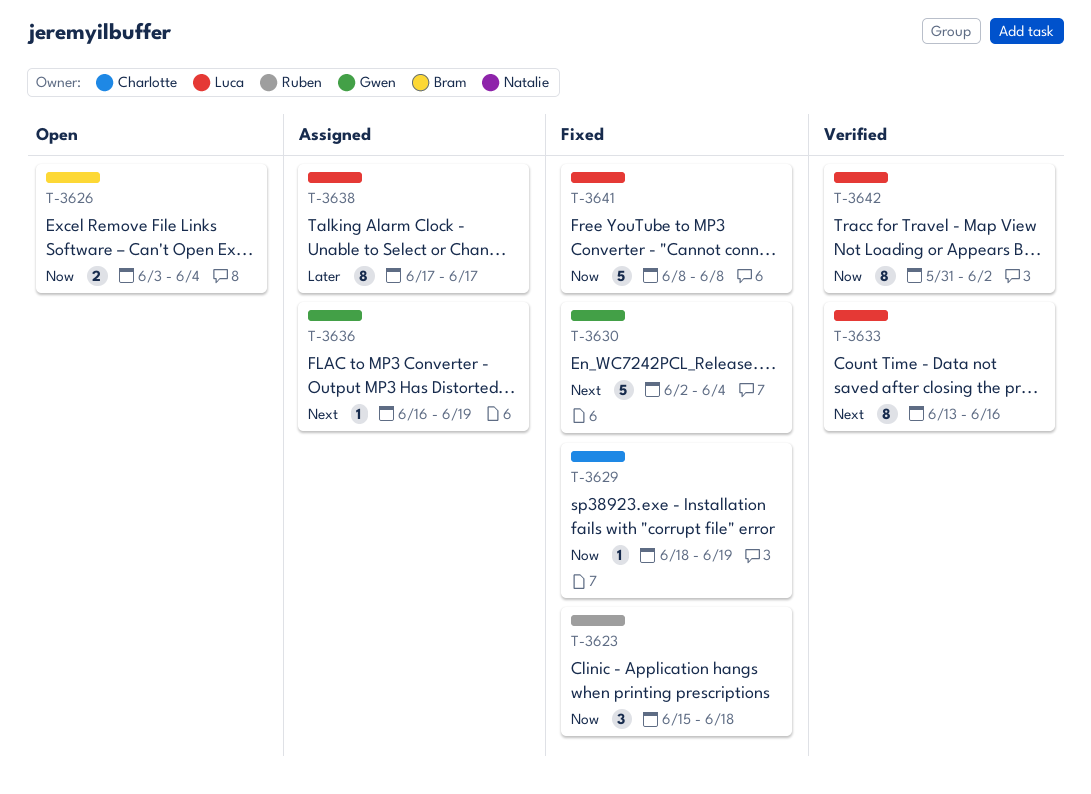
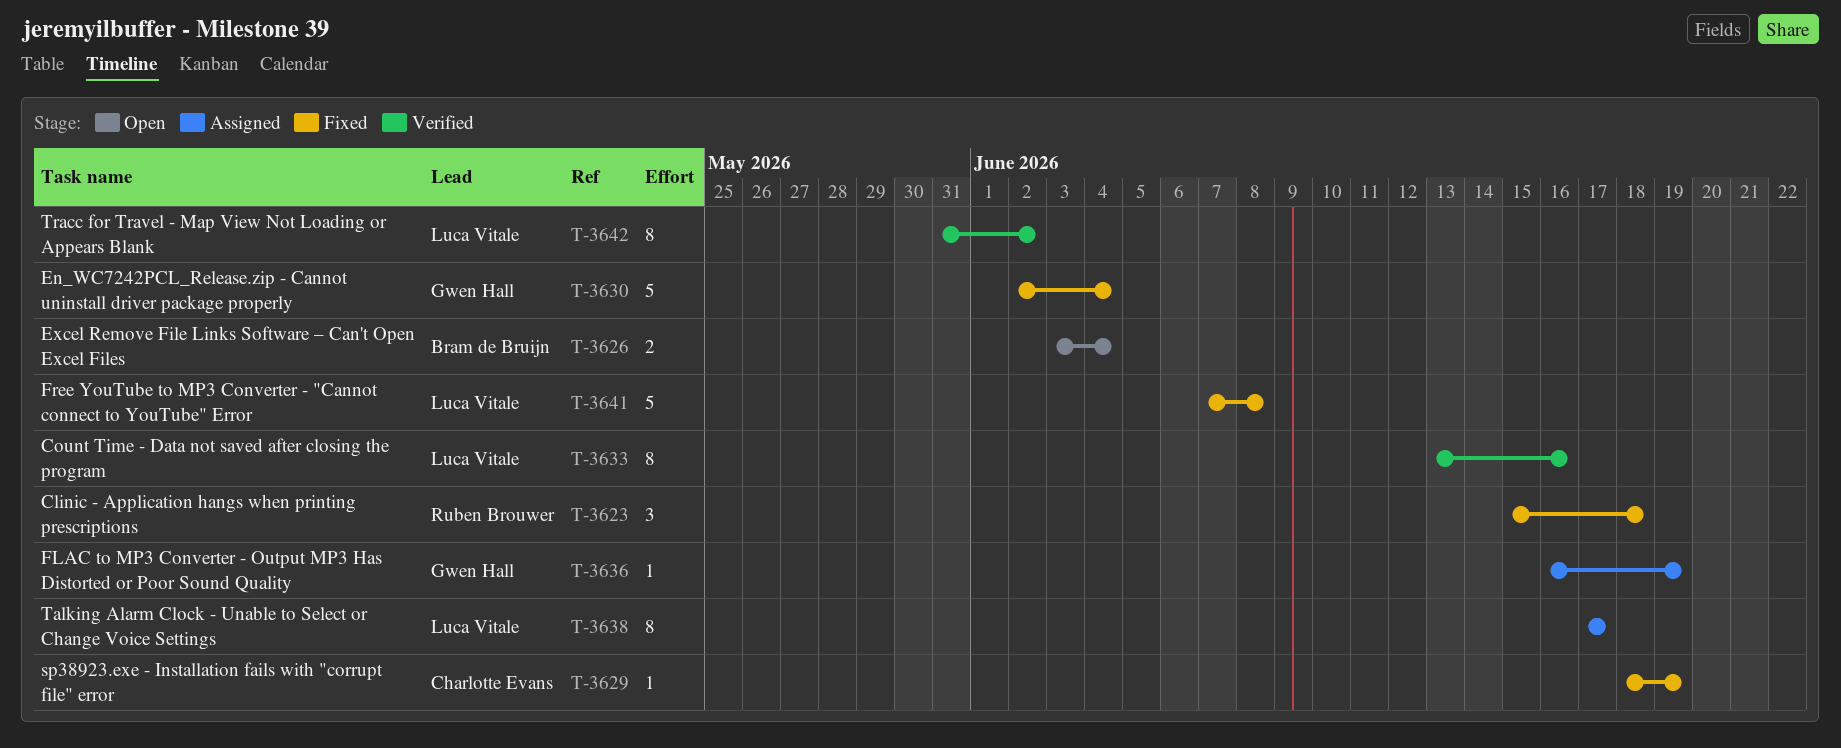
T-3641, start: Jun 8 -> Jun 7

